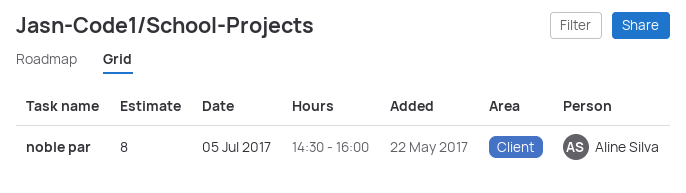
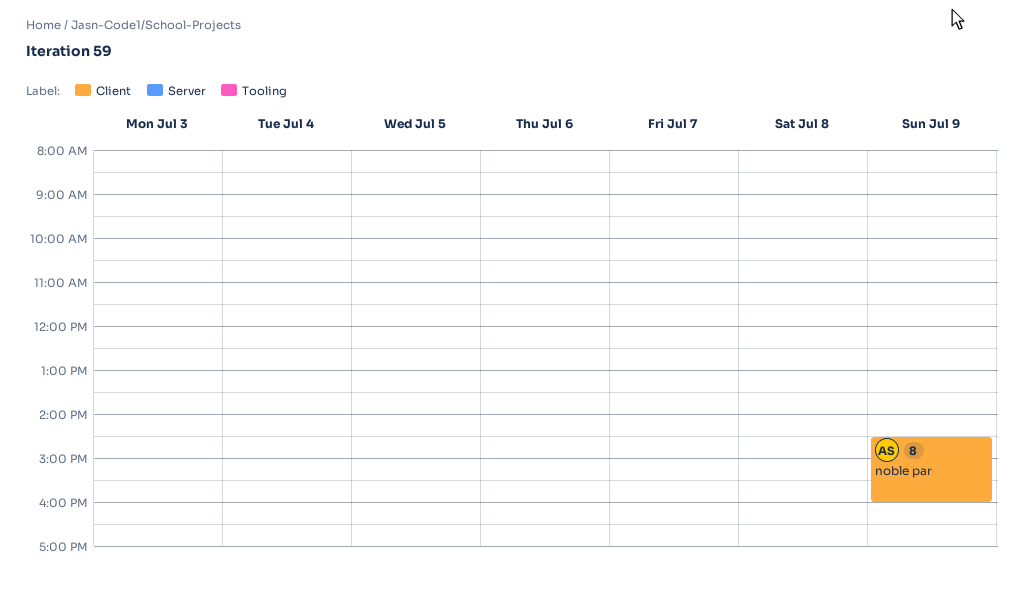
noble par, day: Jul 5 -> Jul 9

